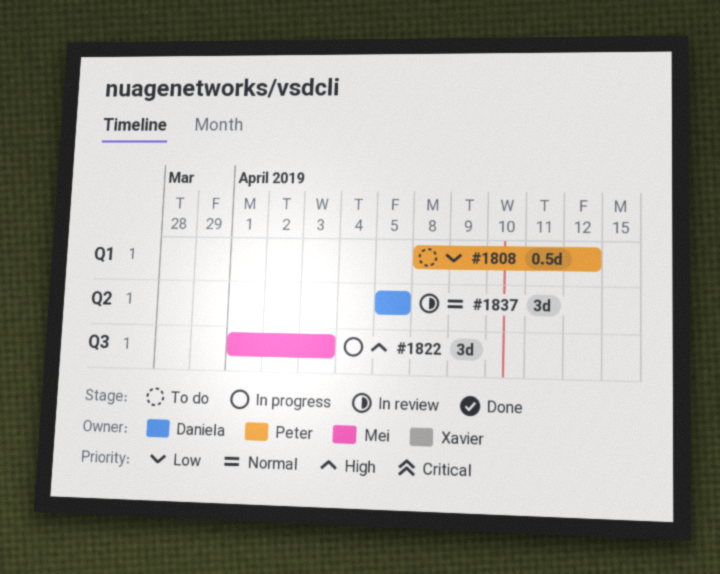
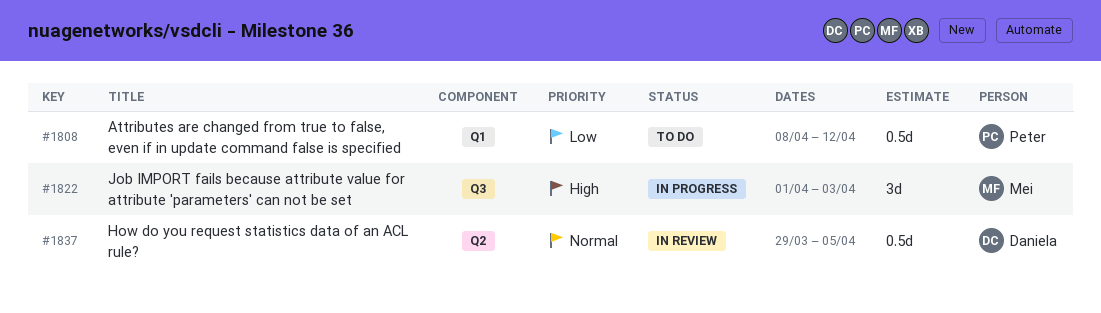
#1837, estimate: 3d -> 0.5d
#1837, start: Apr 5 -> Mar 29

